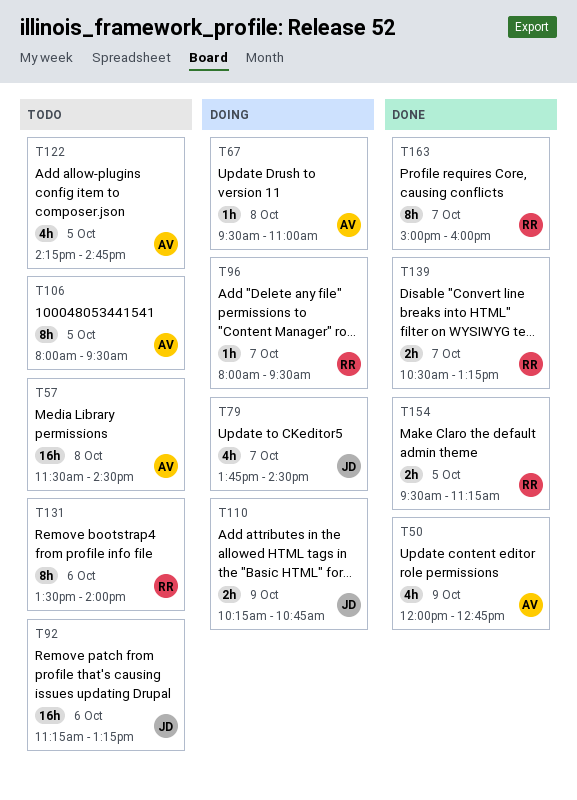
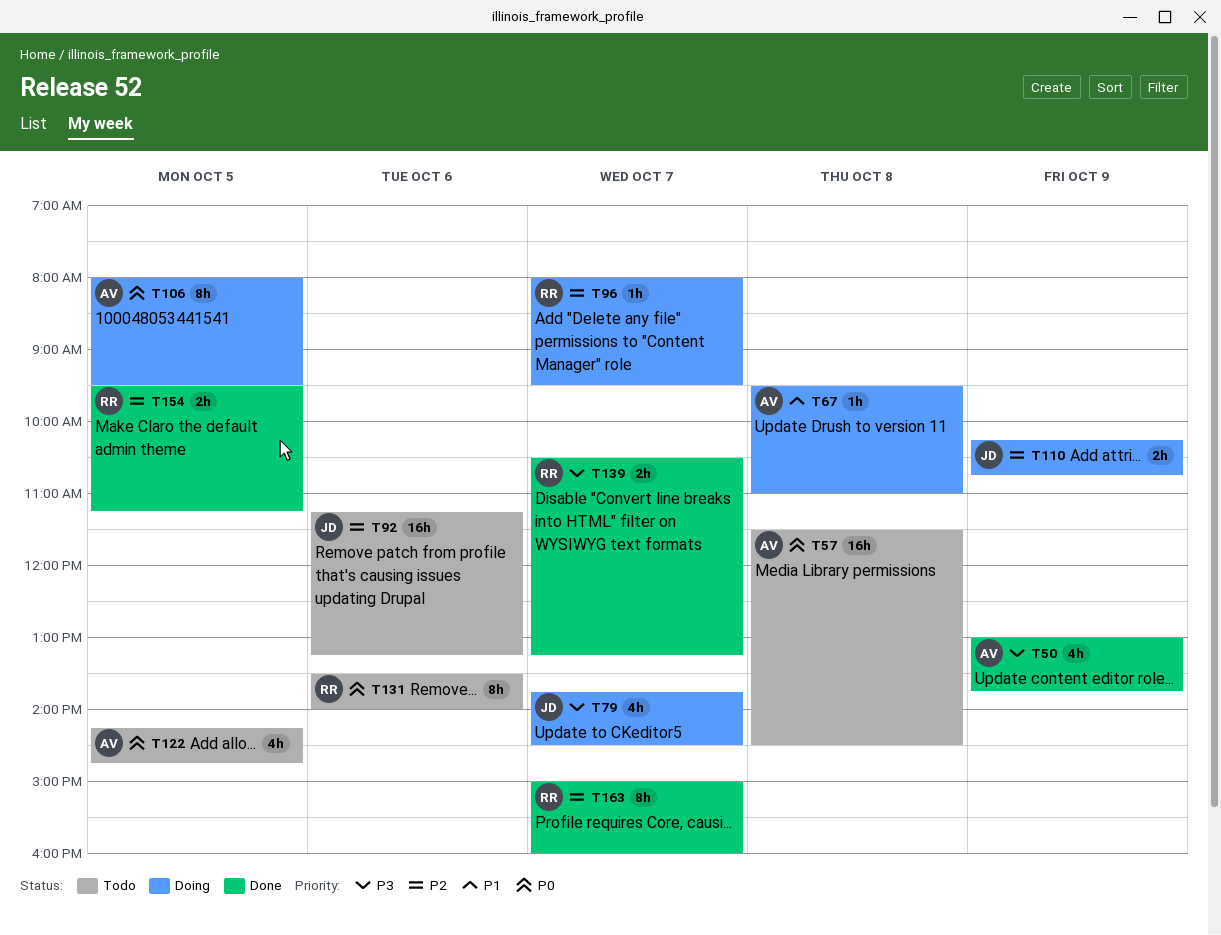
T50, begins: 12:00 -> 13:00
T50, ends: 12:45 -> 13:45
T106, status: Todo -> Doing

